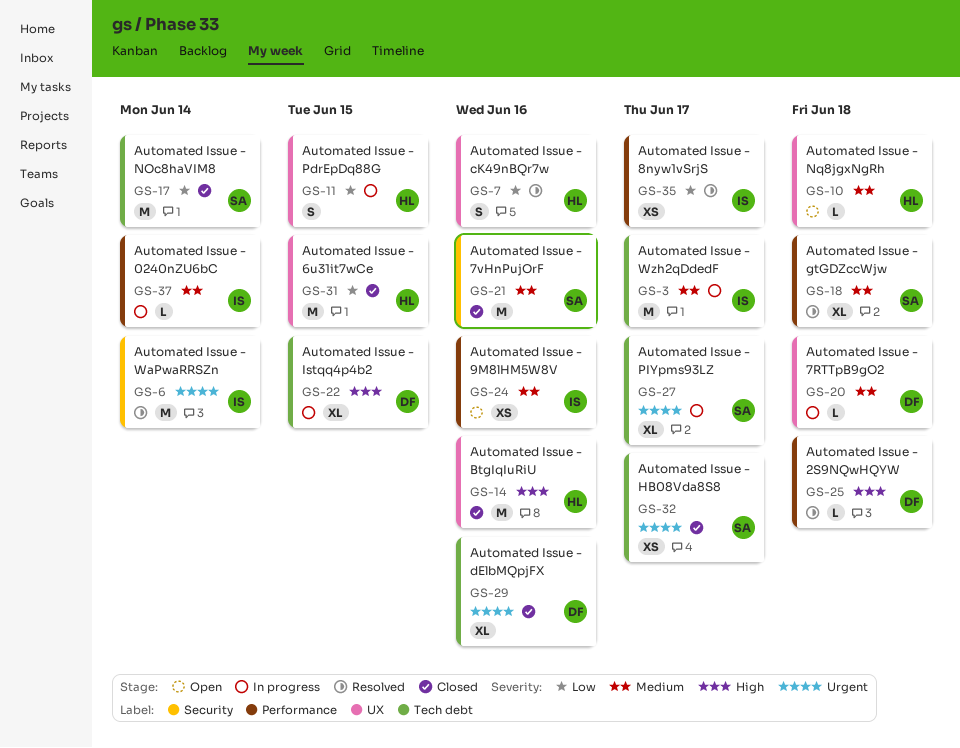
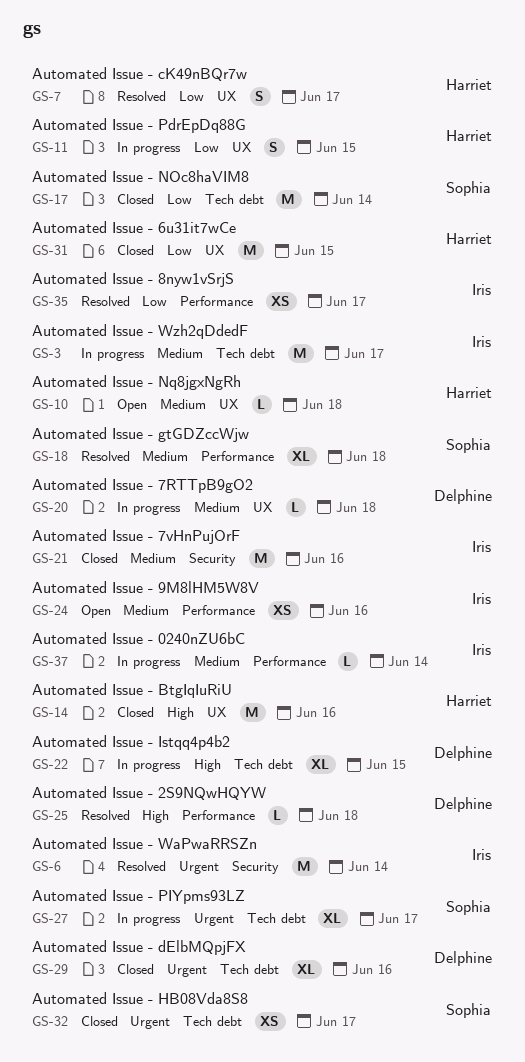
GS-7, due: Jun 16 -> Jun 17
GS-21, owner: Sophia -> Iris

